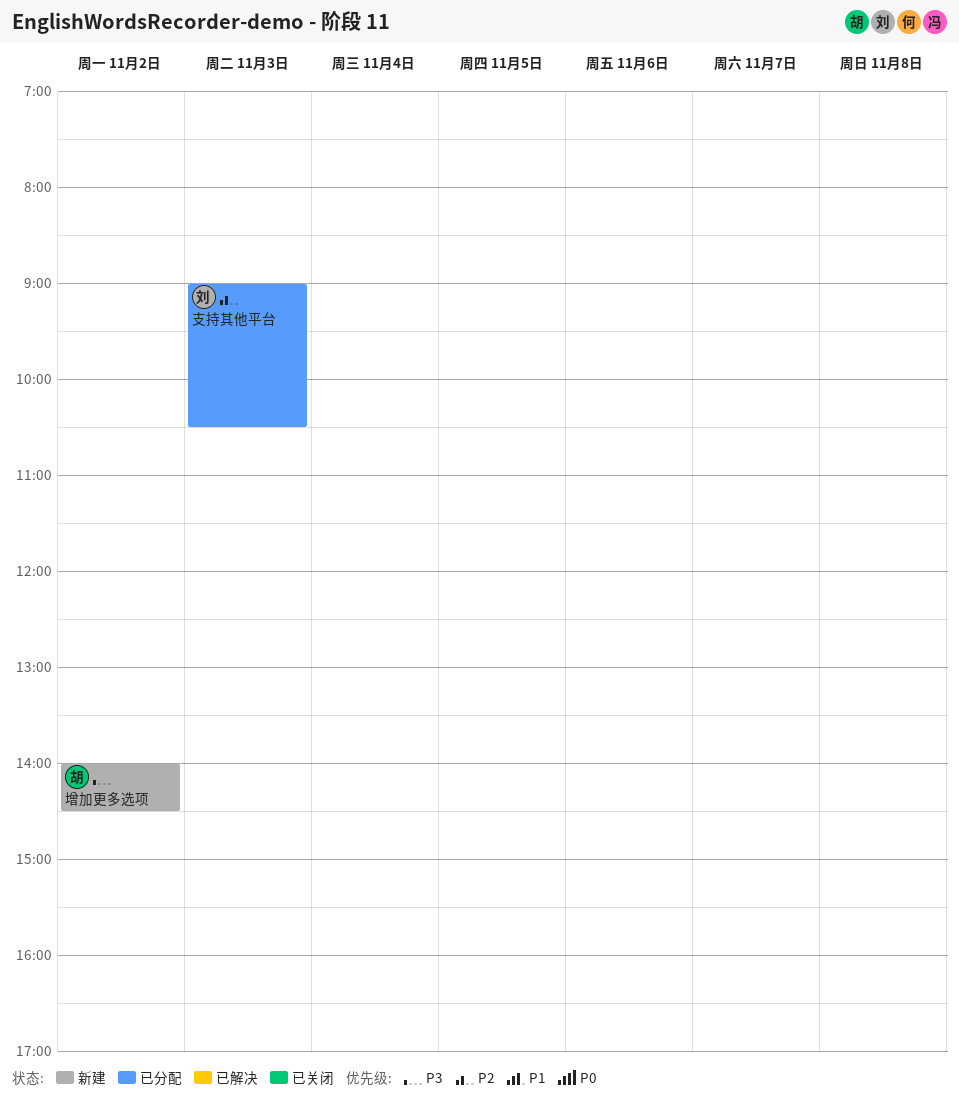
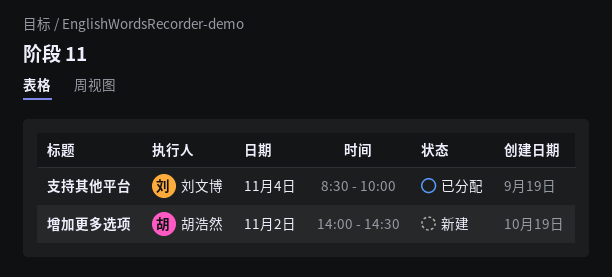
支持其他平台, day: Nov 3 -> Nov 4
支持其他平台, begins: 09:00 -> 08:30
支持其他平台, ends: 10:30 -> 10:00

